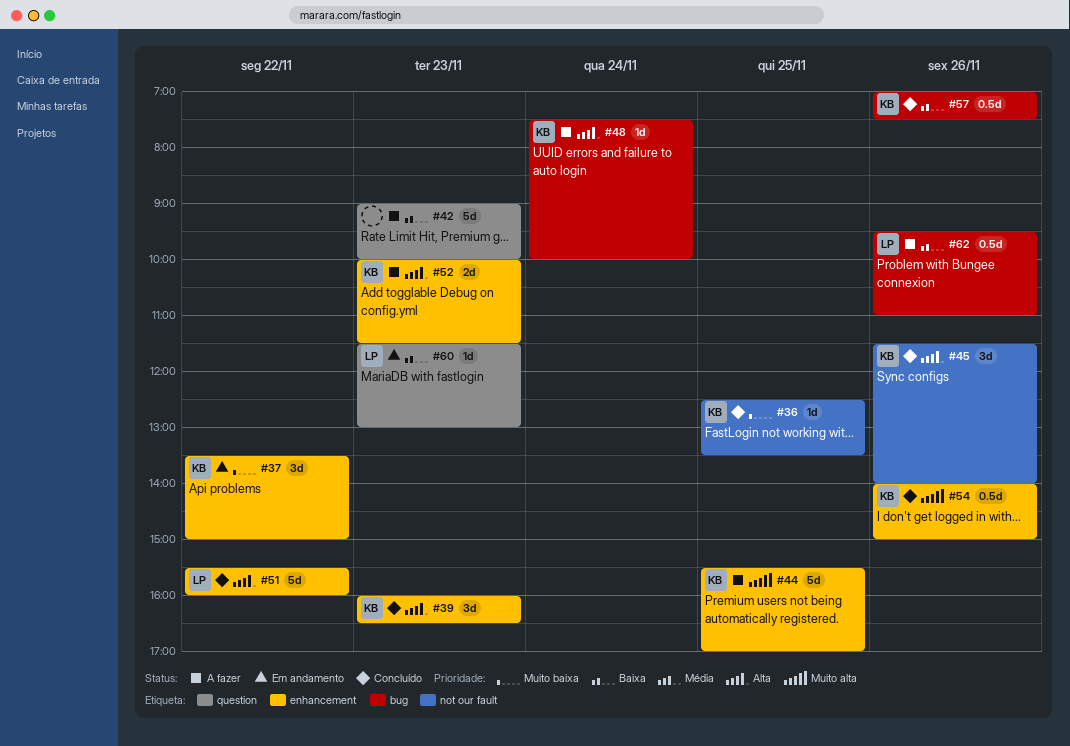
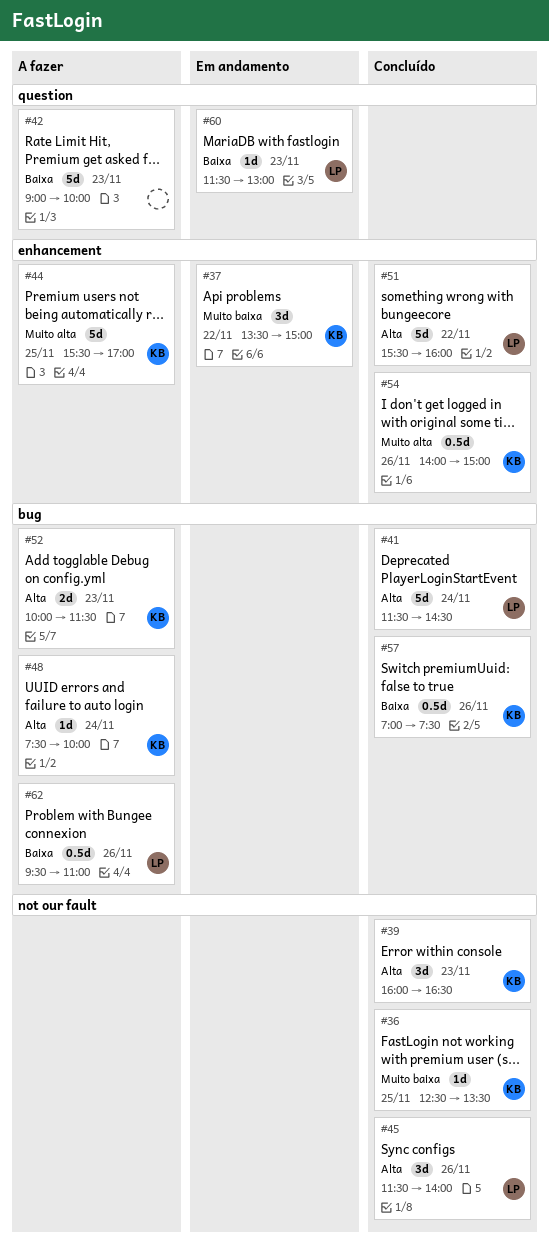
#39, label: enhancement -> not our fault
#41: none -> present
#45, owner: KB -> LP
#52, label: enhancement -> bug

